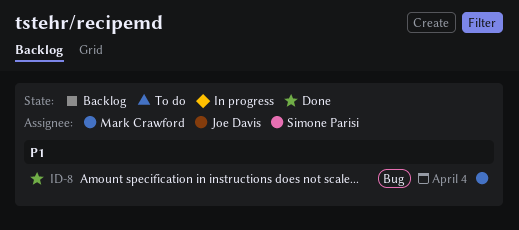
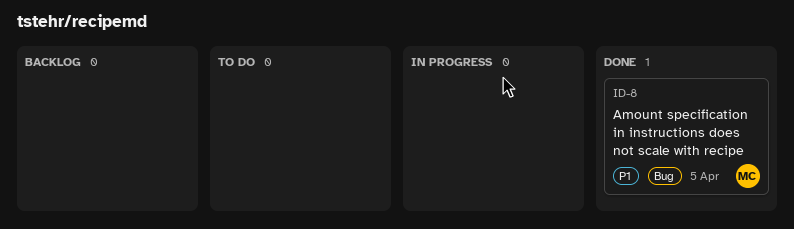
ID-8, due: Apr 4 -> Apr 5

